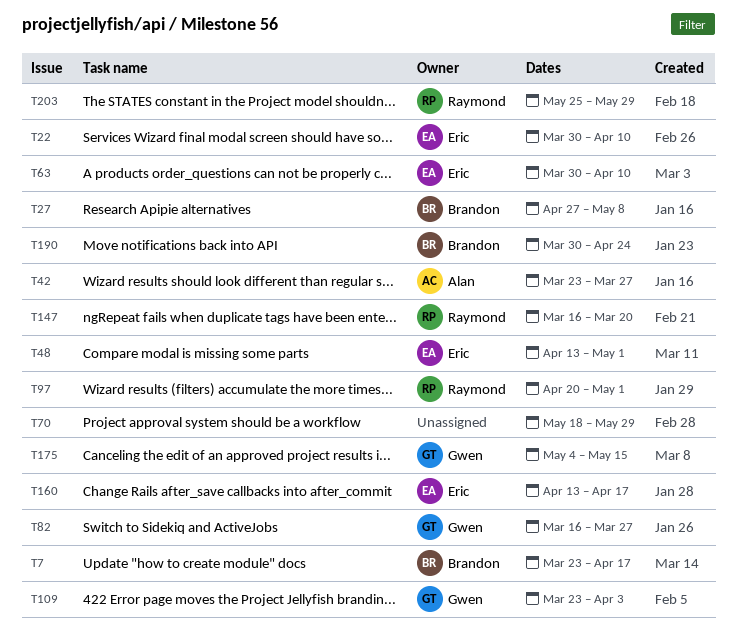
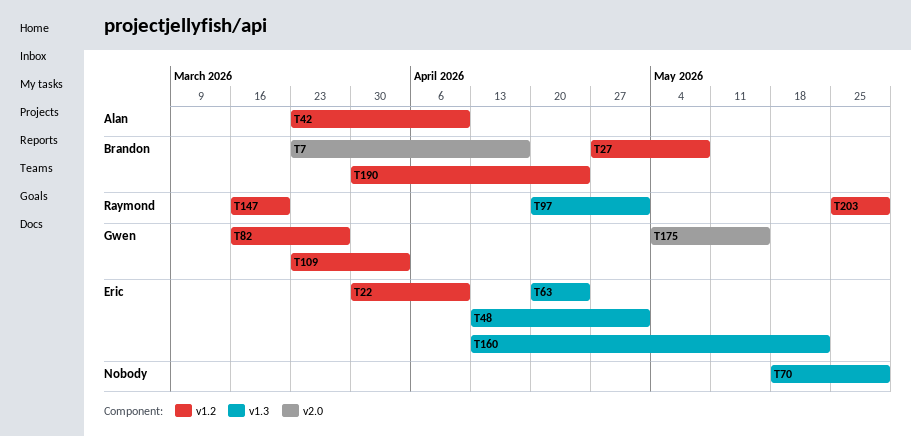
T42, due: Mar 27 -> Apr 10
T63, start: Mar 30 -> Apr 20
T63, due: Apr 10 -> Apr 24
T160, due: Apr 17 -> May 22

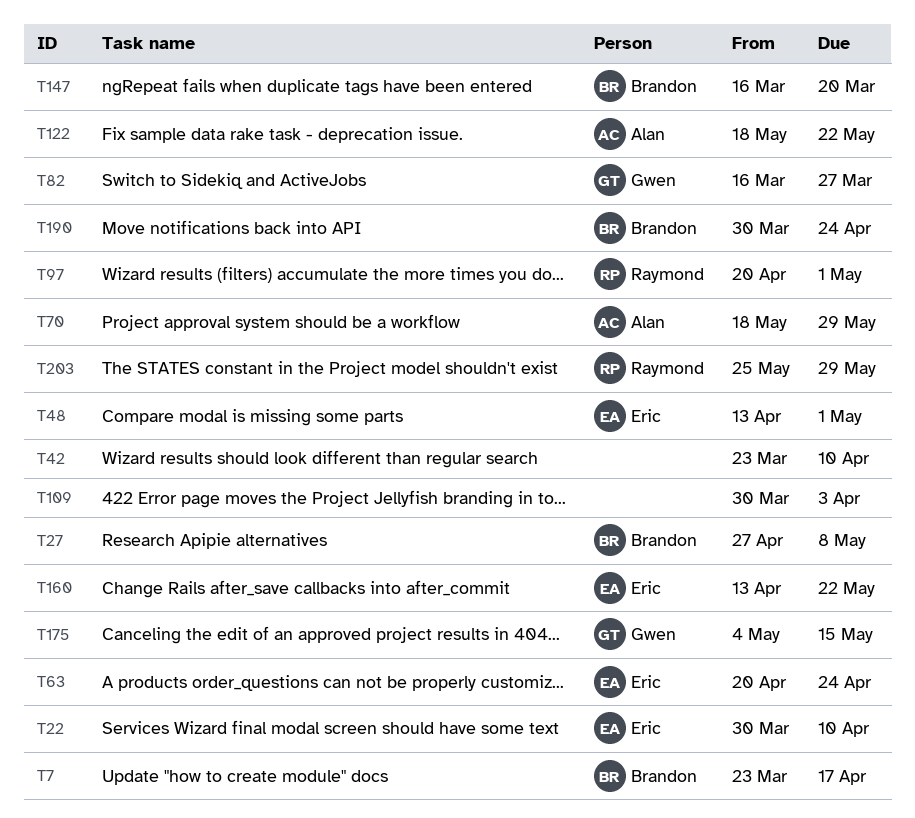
T42, owner: Alan -> none
T70, owner: none -> Alan
T109, owner: Gwen -> none
T109, start: Mar 23 -> Mar 30
T122: none -> present
T147, owner: Raymond -> Brandon

